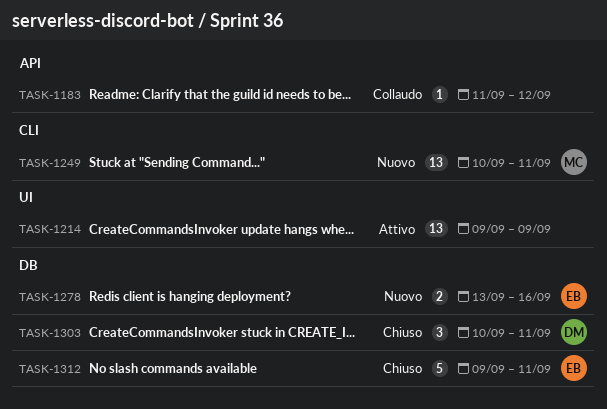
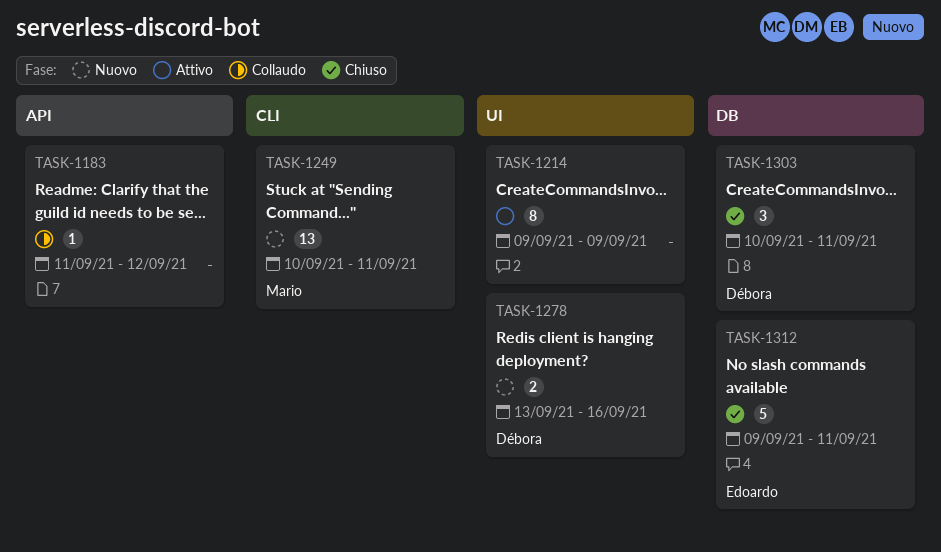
TASK-1214, estimate: 13 -> 8
TASK-1278, owner: Edoardo -> Débora
TASK-1278, label: DB -> UI

